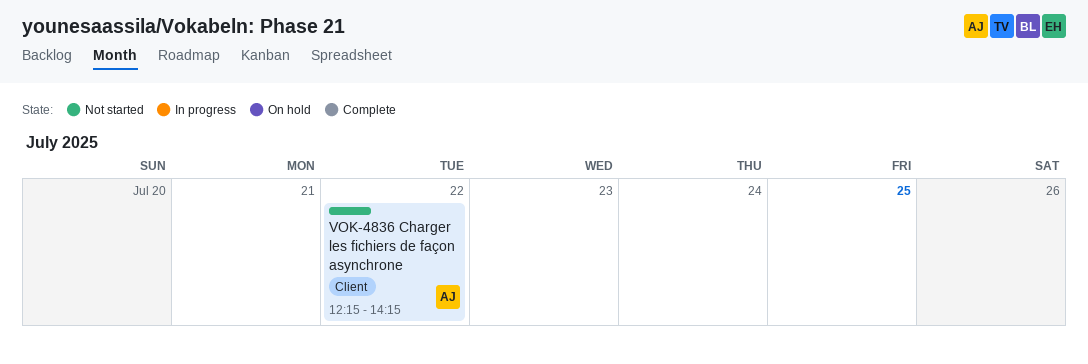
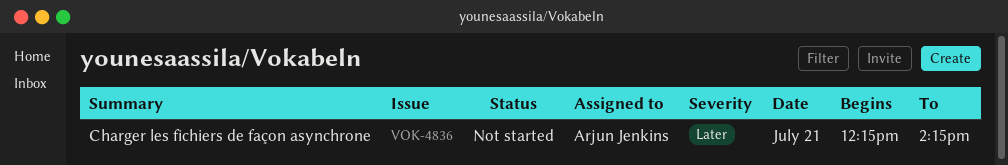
VOK-4836, day: Jul 22 -> Jul 21

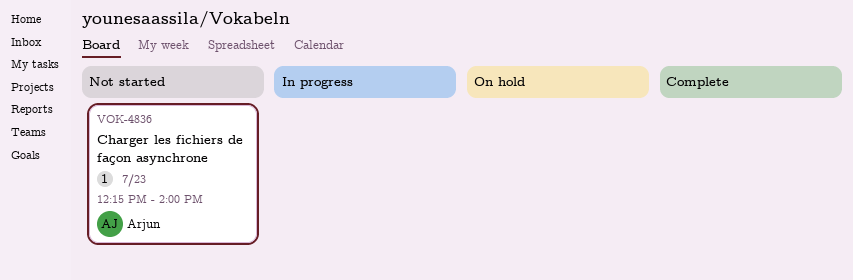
VOK-4836, day: Jul 21 -> Jul 23
VOK-4836, ends: 14:15 -> 14:00

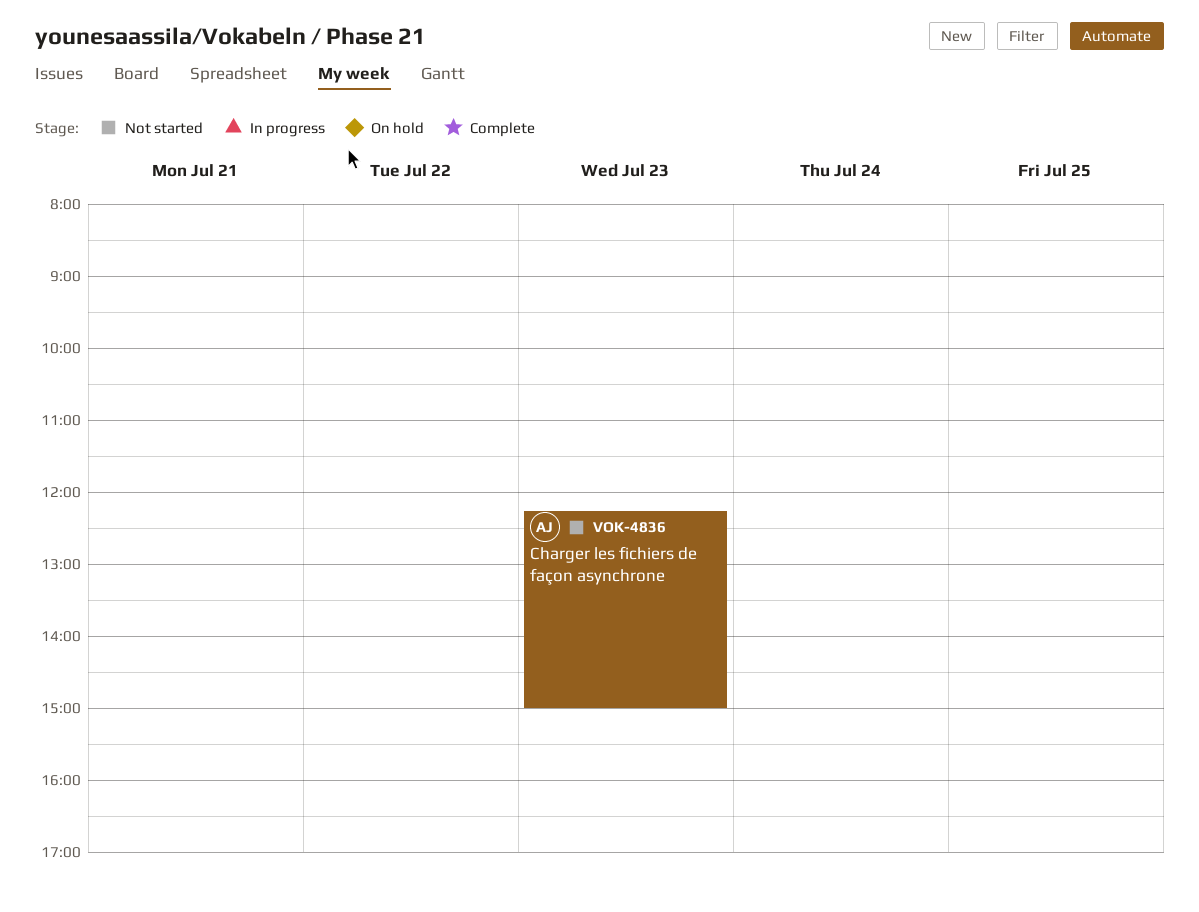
VOK-4836, ends: 14:00 -> 15:00

